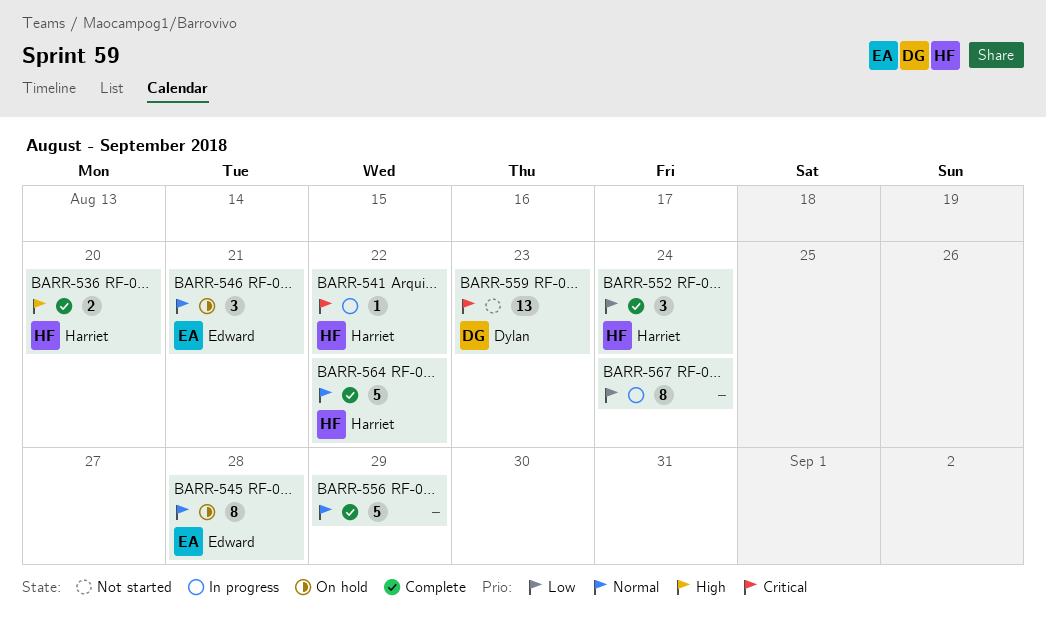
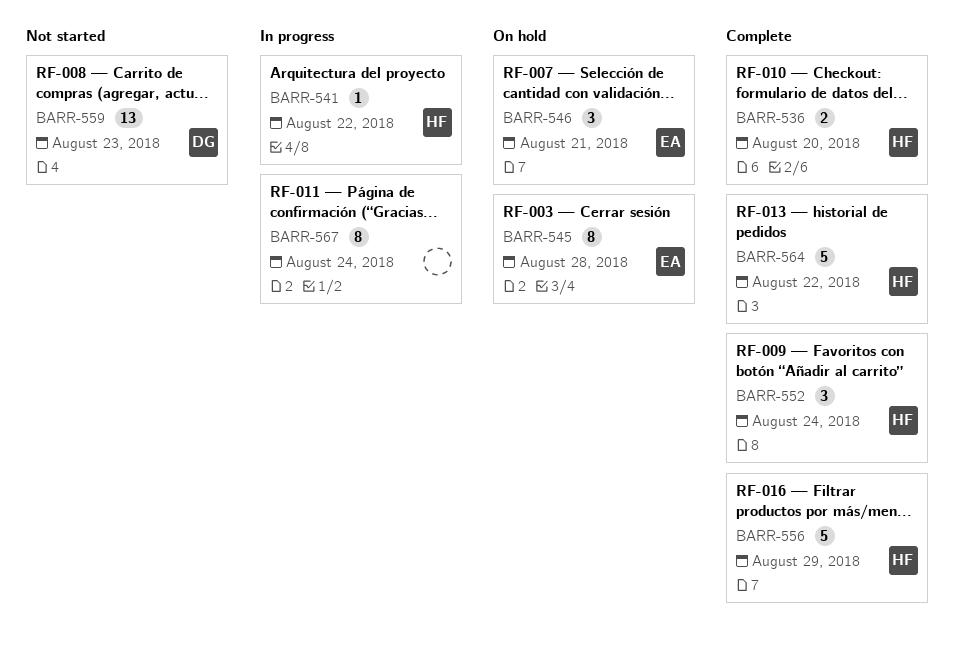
BARR-556, owner: none -> Harriet

